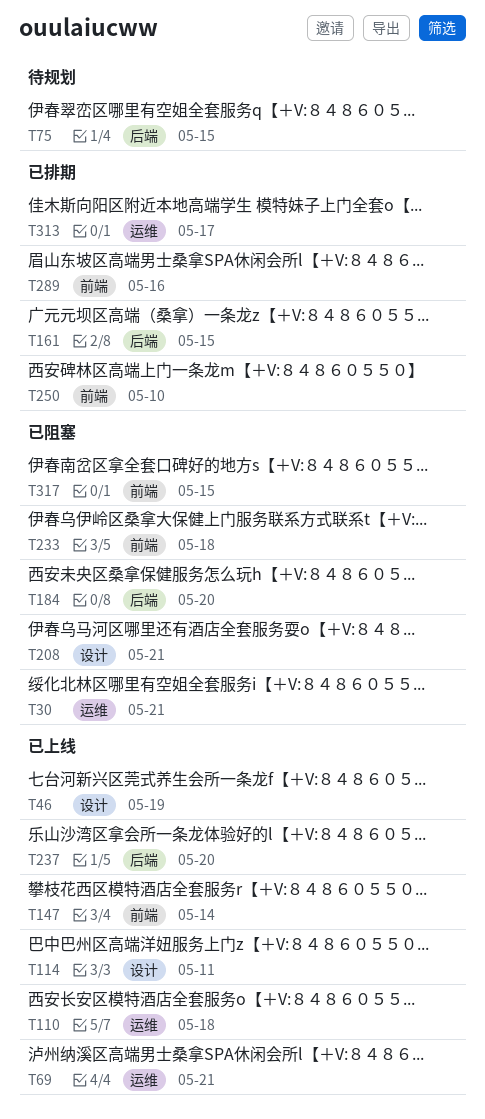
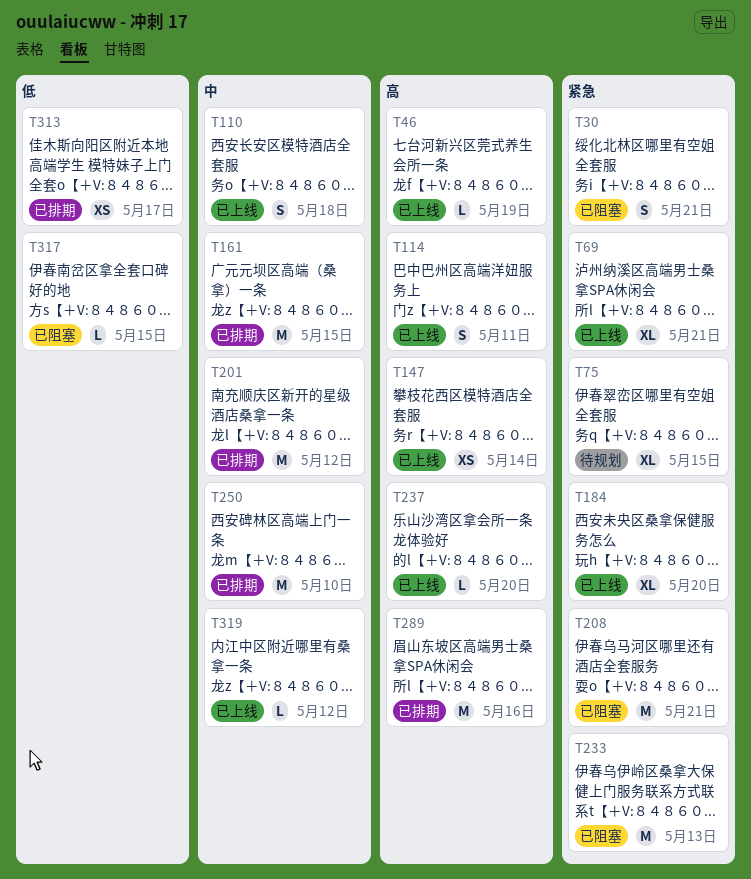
T184, status: 已阻塞 -> 已上线
T201: none -> present
T233, due: May 18 -> May 13
T319: none -> present

